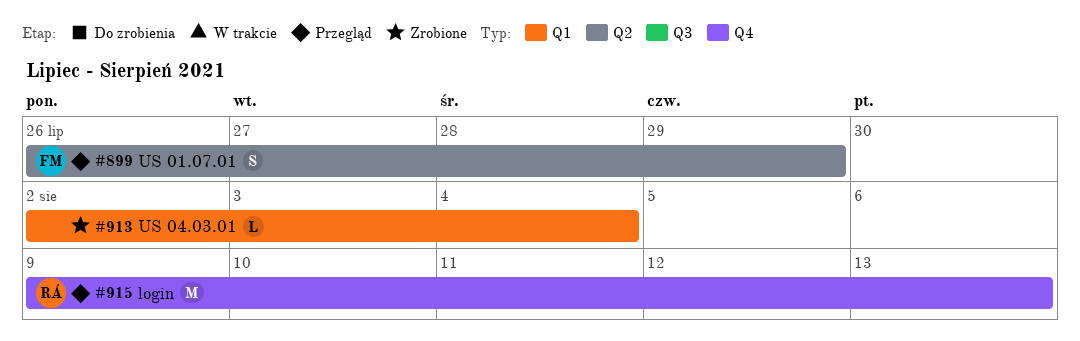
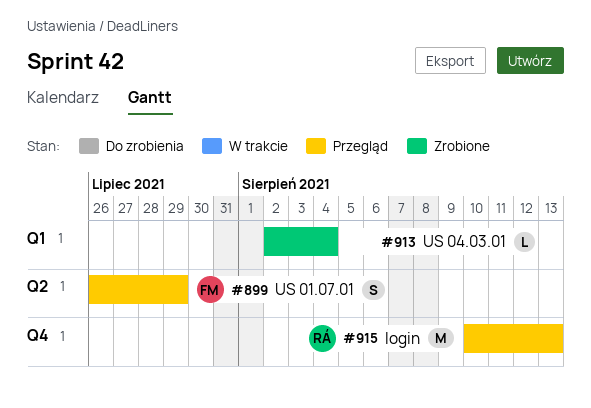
#915, start: Aug 9 -> Aug 10

